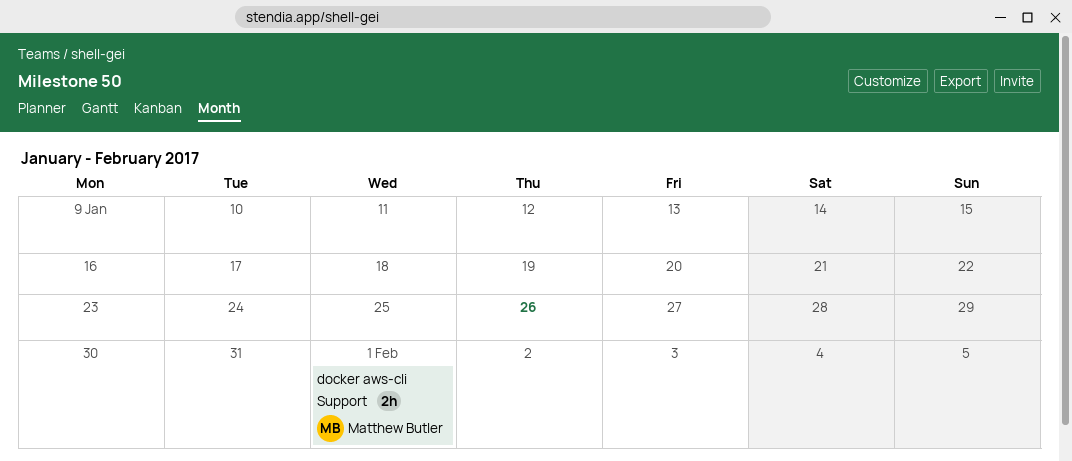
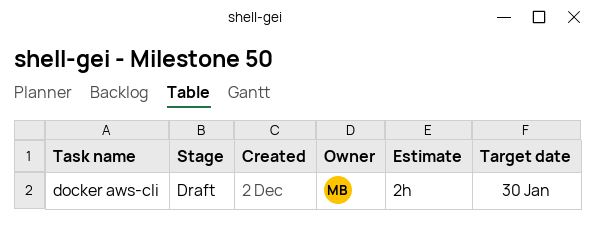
docker aws-cli, due: Feb 1 -> Jan 30

